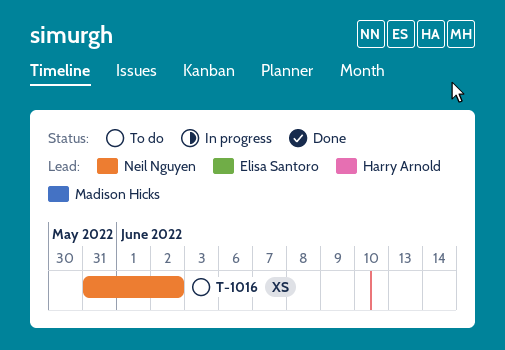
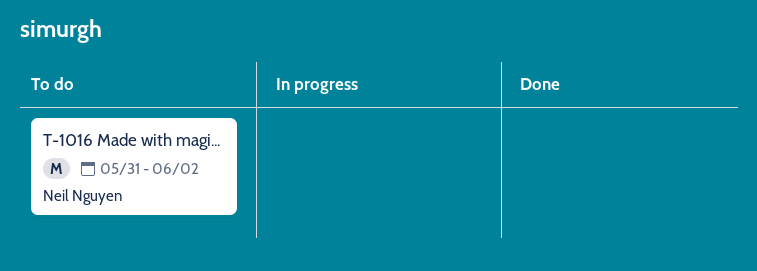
T-1016, estimate: XS -> M

